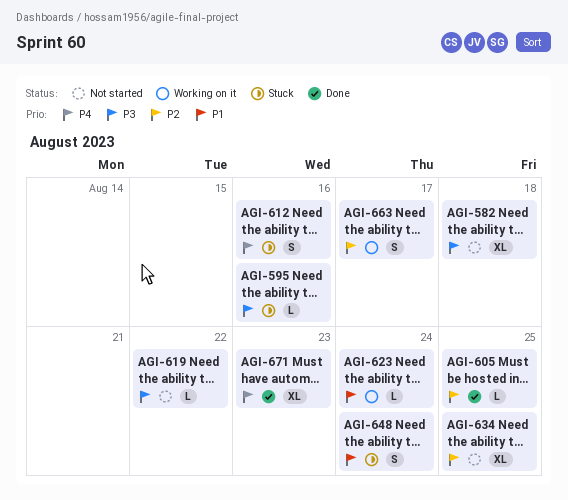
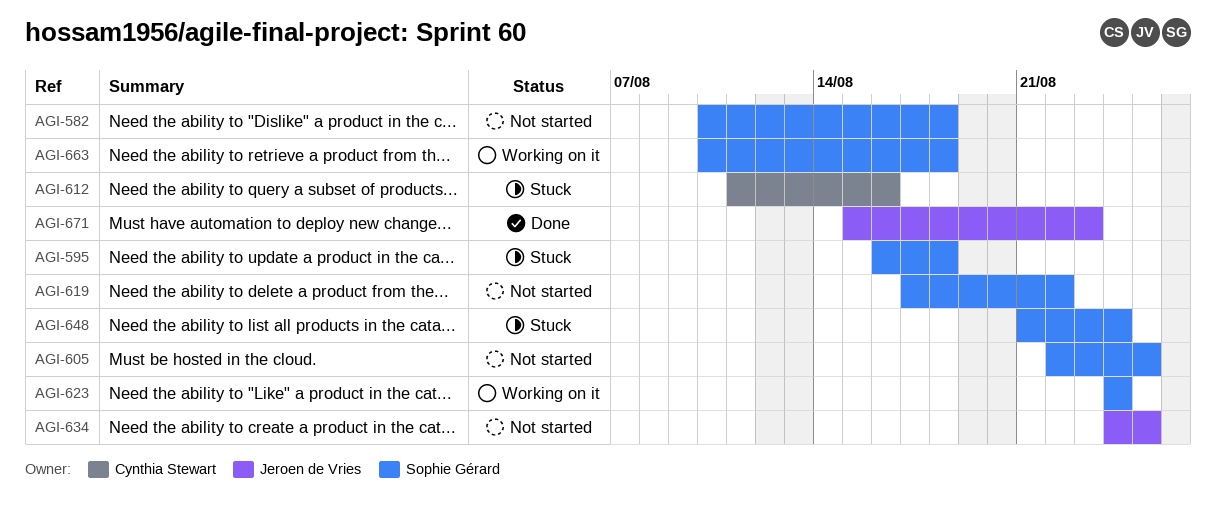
AGI-595, due: Aug 16 -> Aug 18
AGI-605, status: Done -> Not started
AGI-663, due: Aug 17 -> Aug 18

